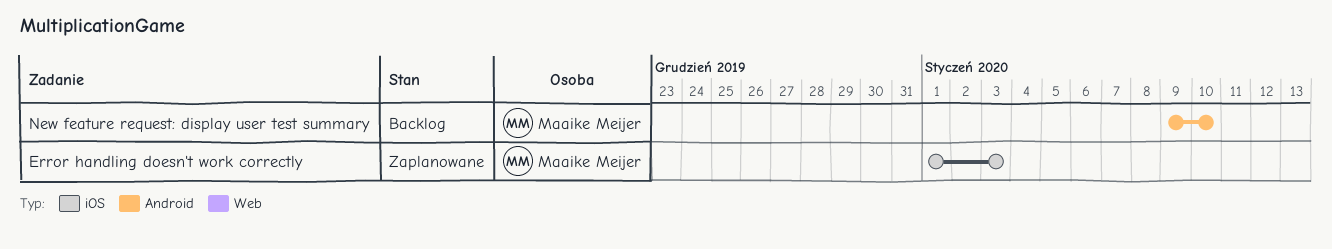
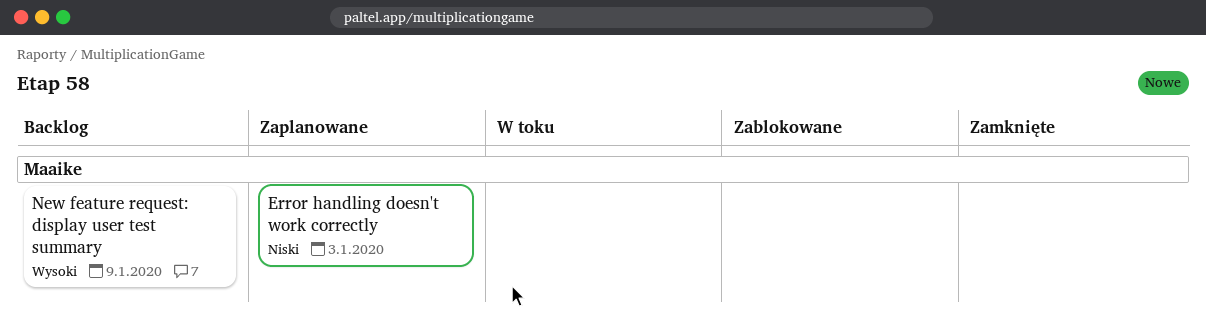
New feature request: display user test summary, due: Jan 10 -> Jan 9

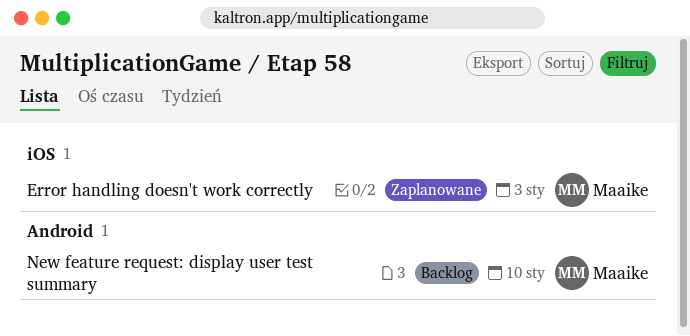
New feature request: display user test summary, due: Jan 9 -> Jan 10

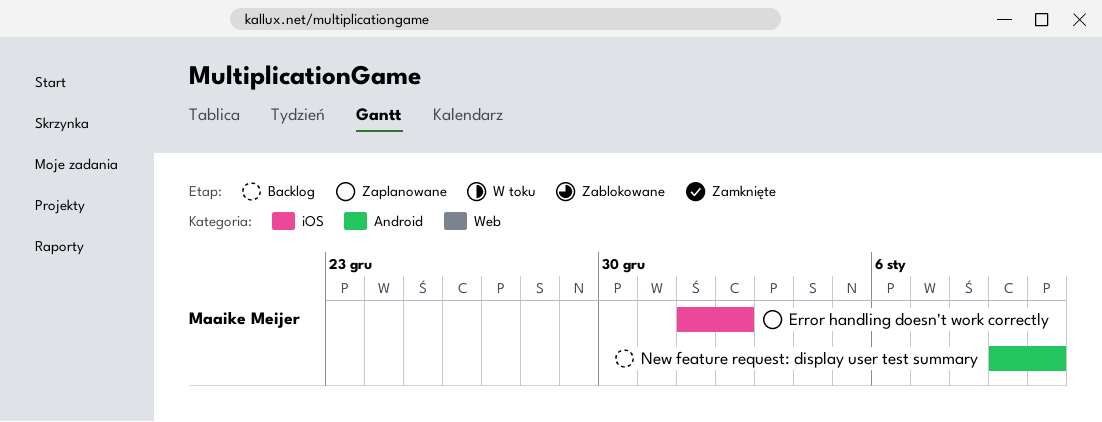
Error handling doesn't work correctly, due: Jan 3 -> Jan 2

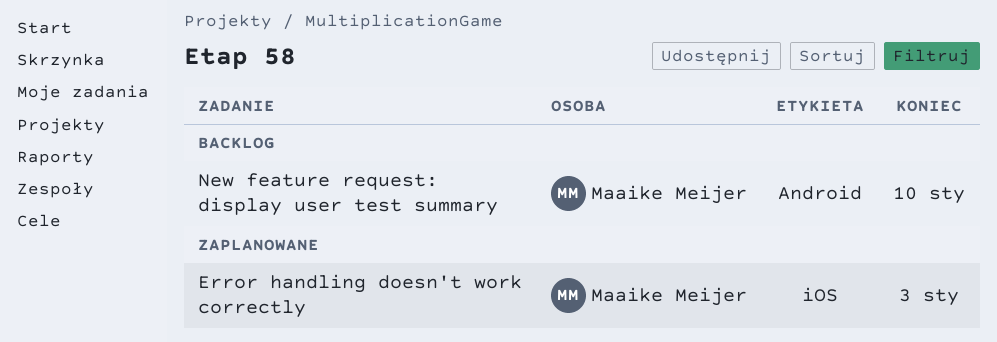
Error handling doesn't work correctly, due: Jan 2 -> Jan 3

